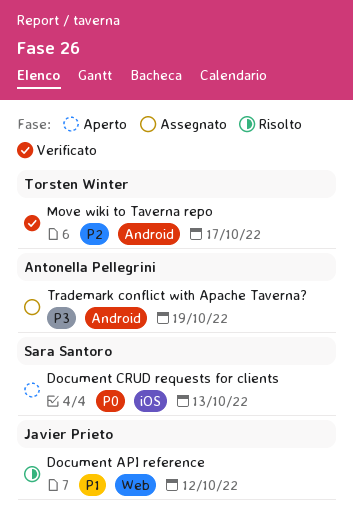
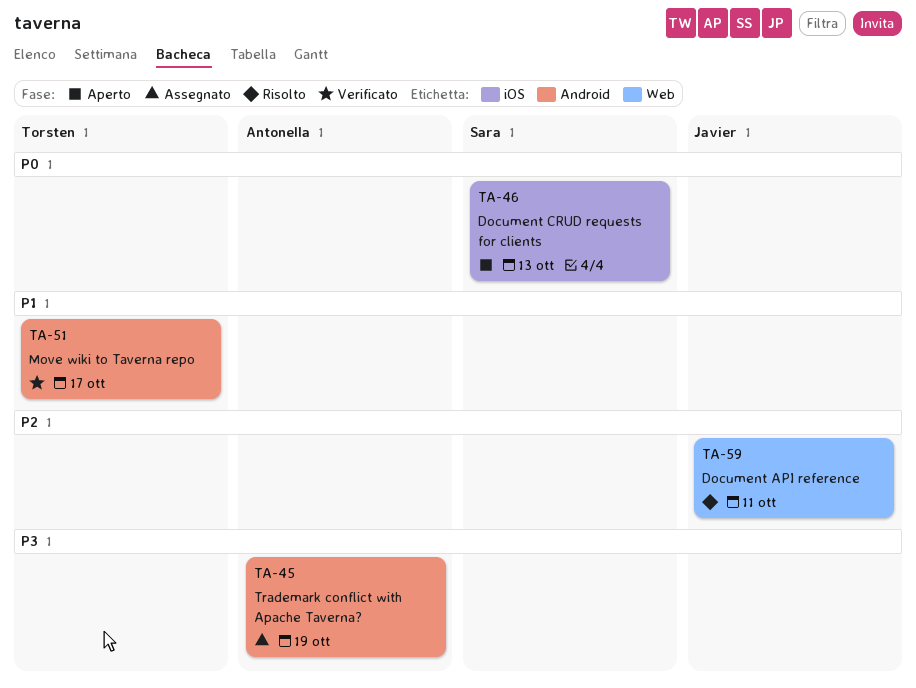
Document API reference, priority: P1 -> P2
Document API reference, due: Oct 12 -> Oct 11
Move wiki to Taverna repo, priority: P2 -> P1

